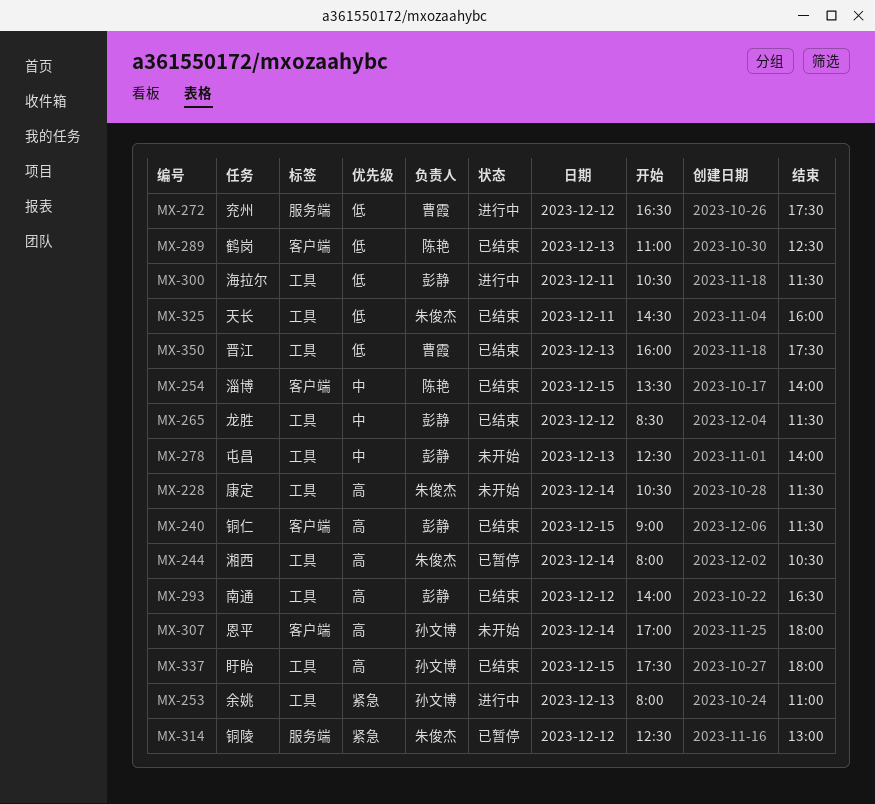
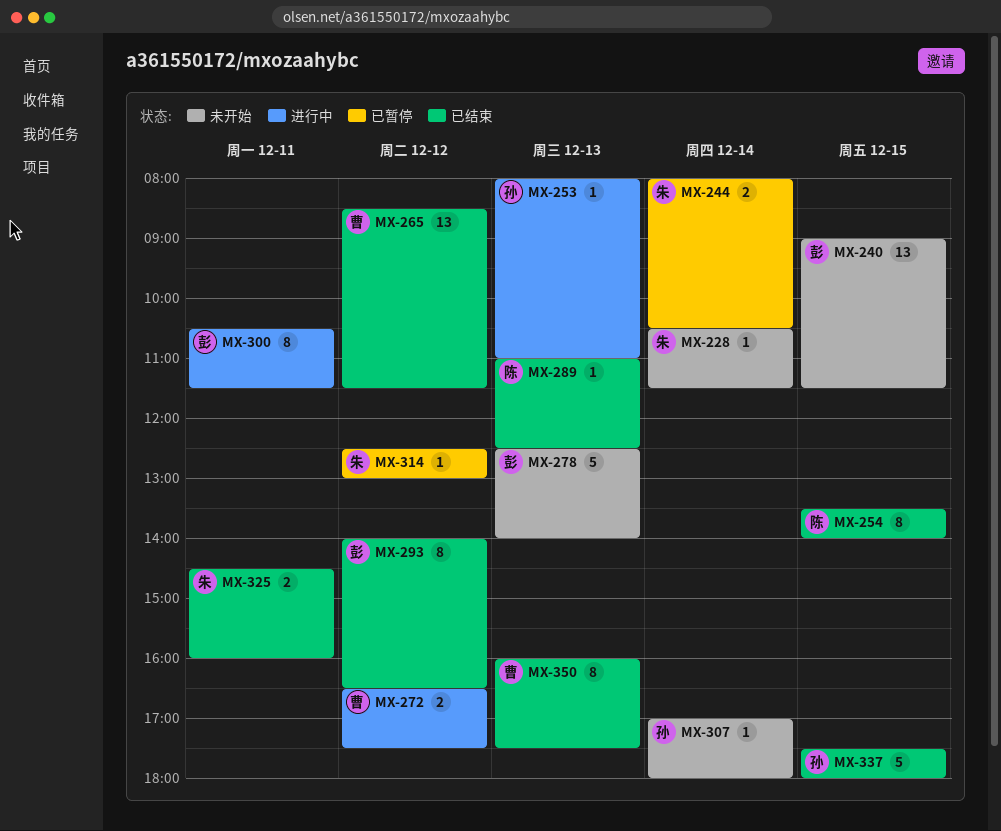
MX-240, status: 已结束 -> 未开始
MX-265, owner: 彭静 -> 曹霞

